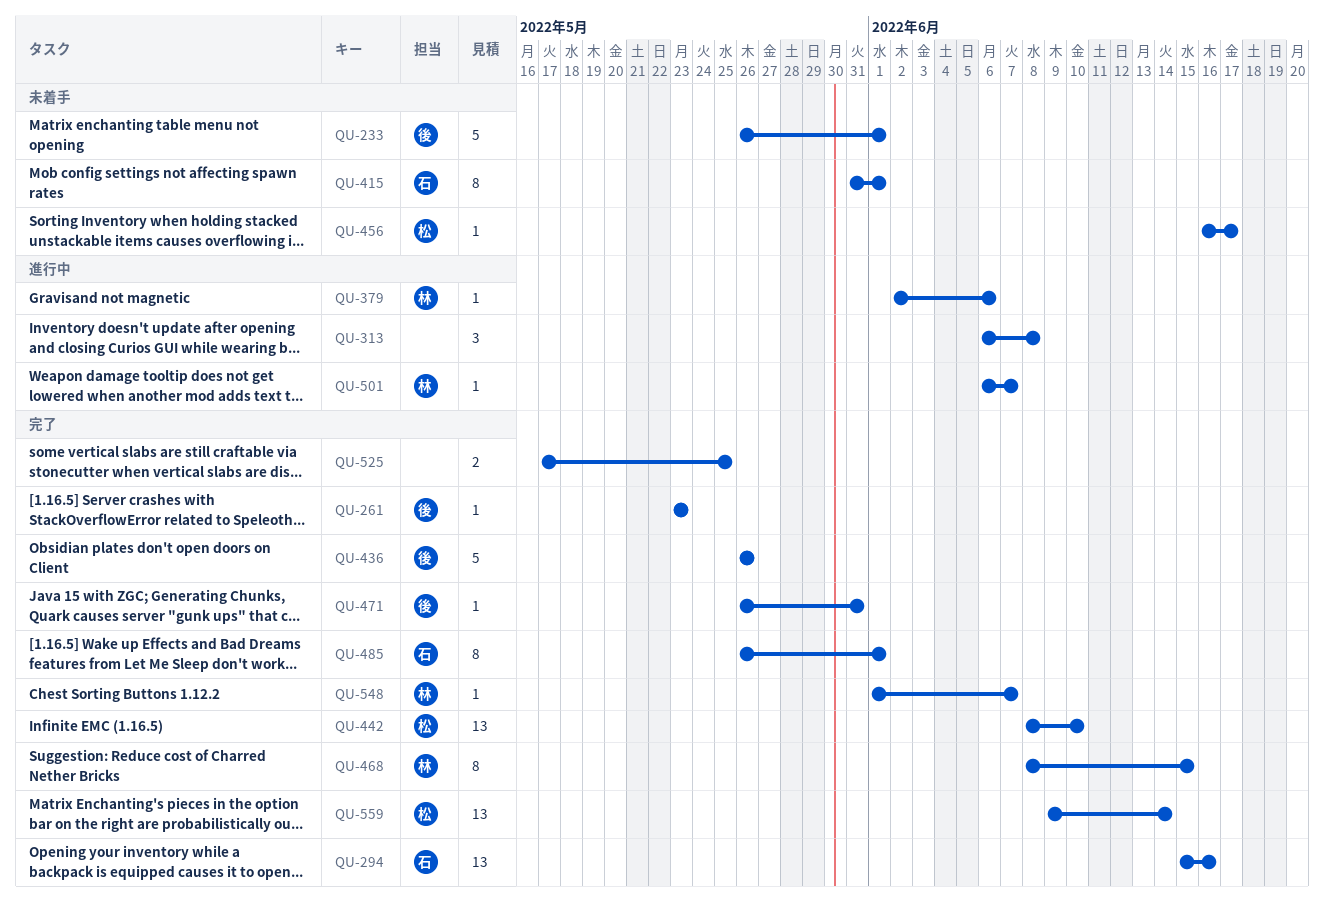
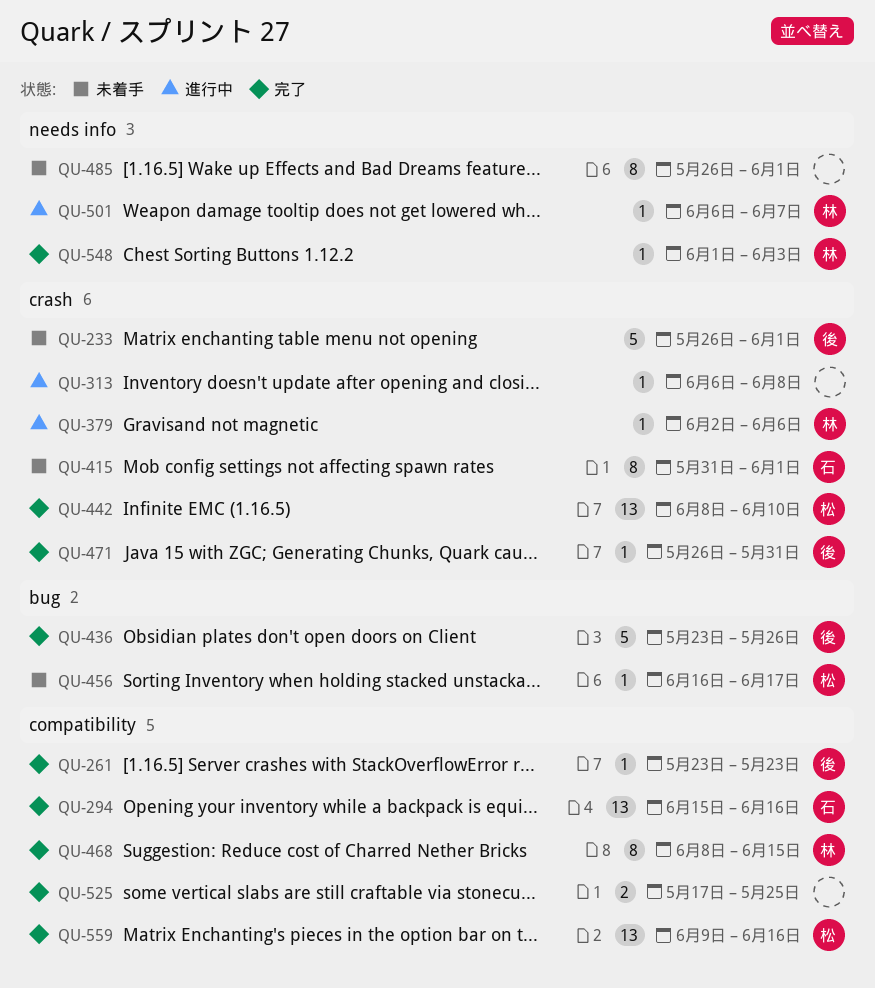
QU-313, estimate: 3 -> 1
QU-436, start: May 26 -> May 23
QU-485, status: 完了 -> 未着手
QU-485, owner: 石 -> none
QU-548, due: Jun 7 -> Jun 3
QU-559, due: Jun 14 -> Jun 16

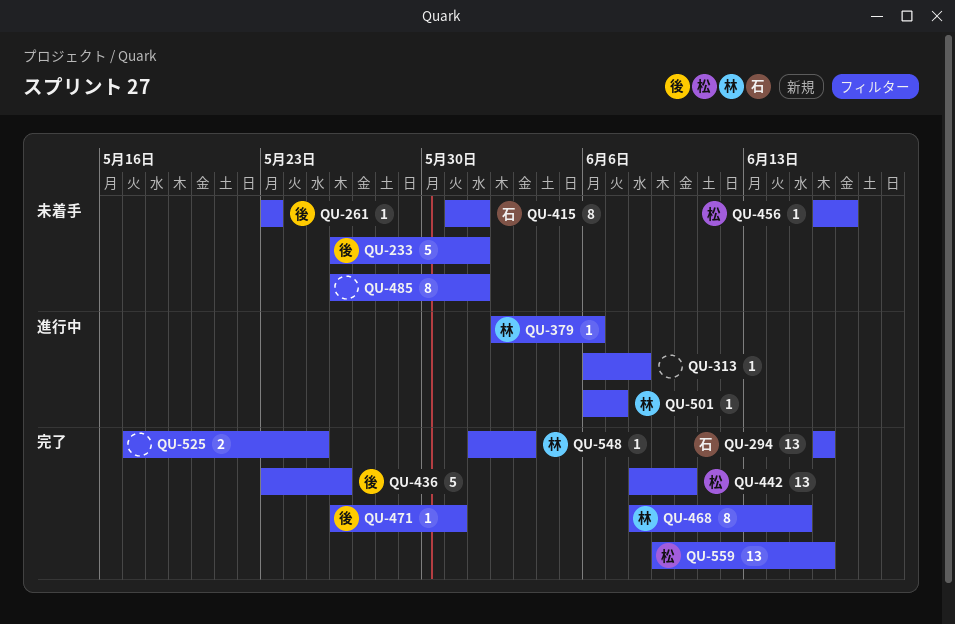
QU-261, status: 完了 -> 未着手
QU-294, start: Jun 15 -> Jun 16

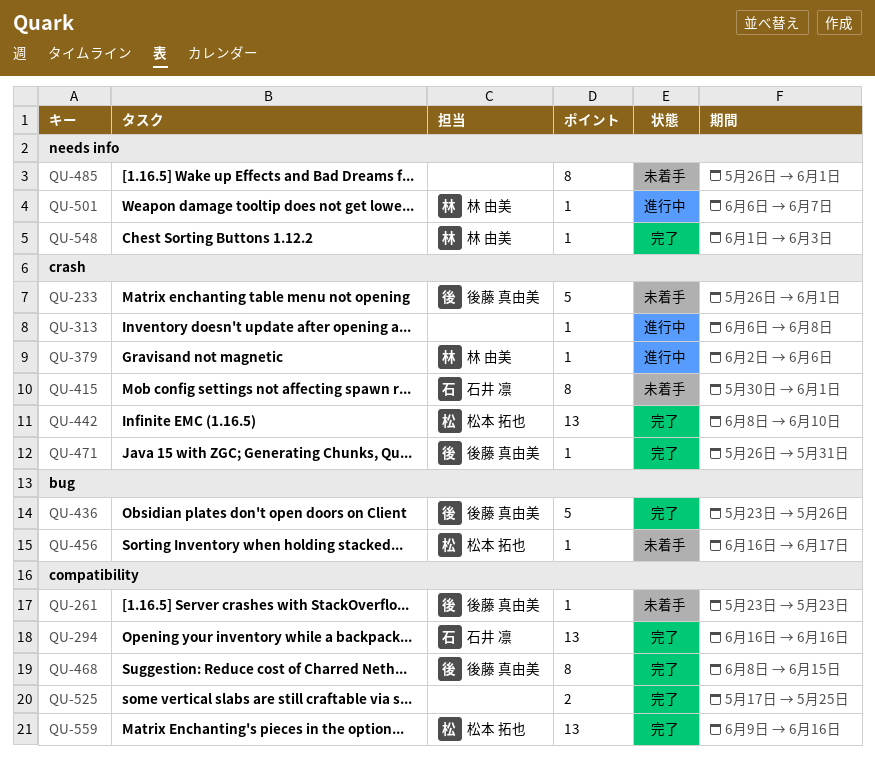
QU-415, start: May 31 -> May 30
QU-468, owner: 林 由美 -> 後藤 真由美

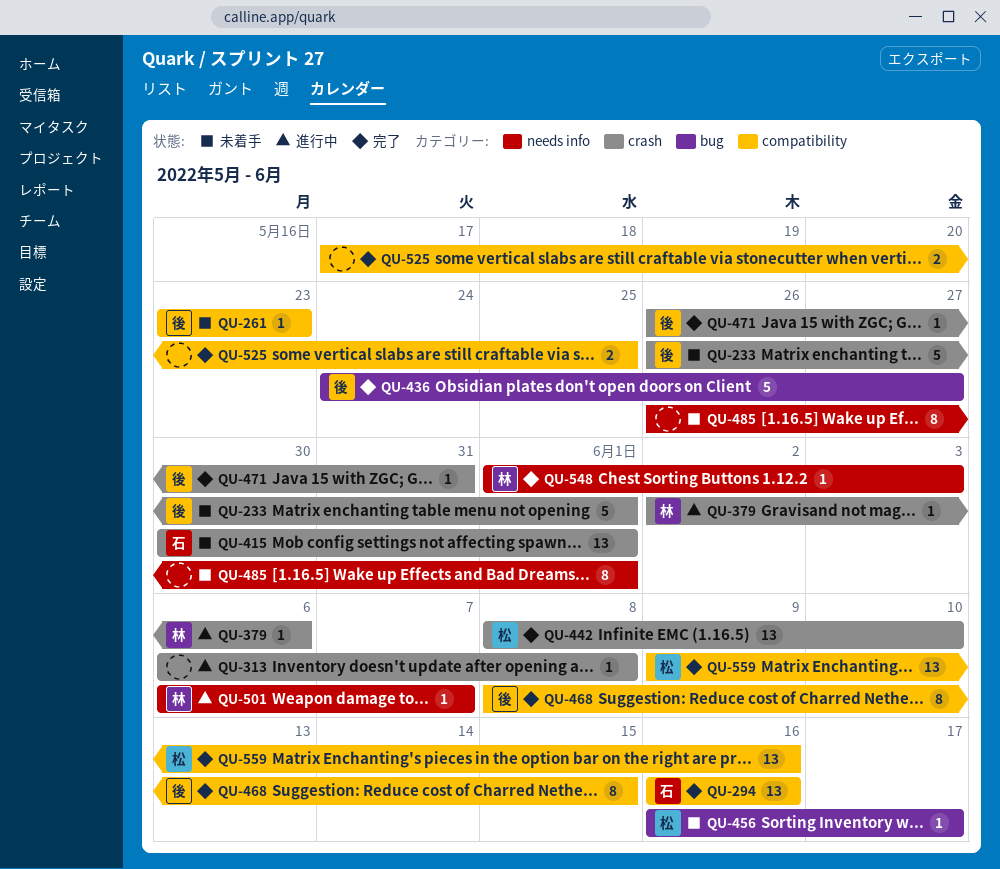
QU-415, estimate: 8 -> 13
QU-436, start: May 23 -> May 24
QU-436, due: May 26 -> May 27

